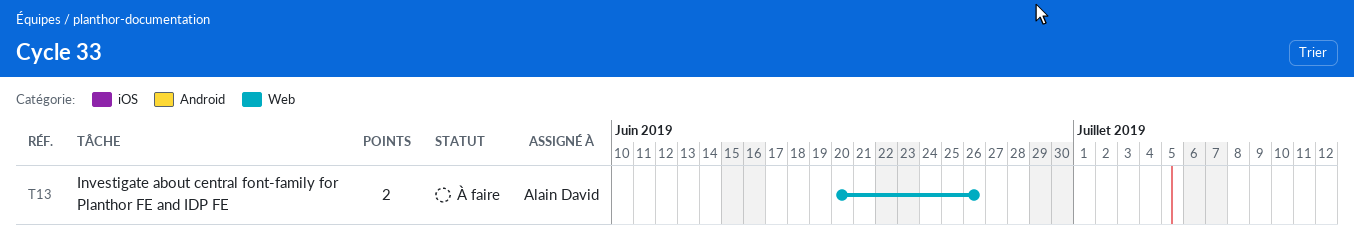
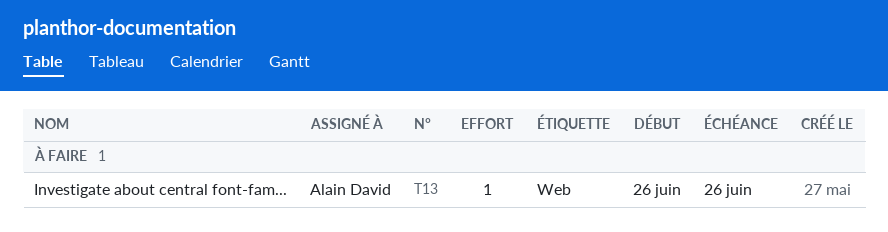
T13, estimate: 2 -> 1
T13, start: Jun 20 -> Jun 26

